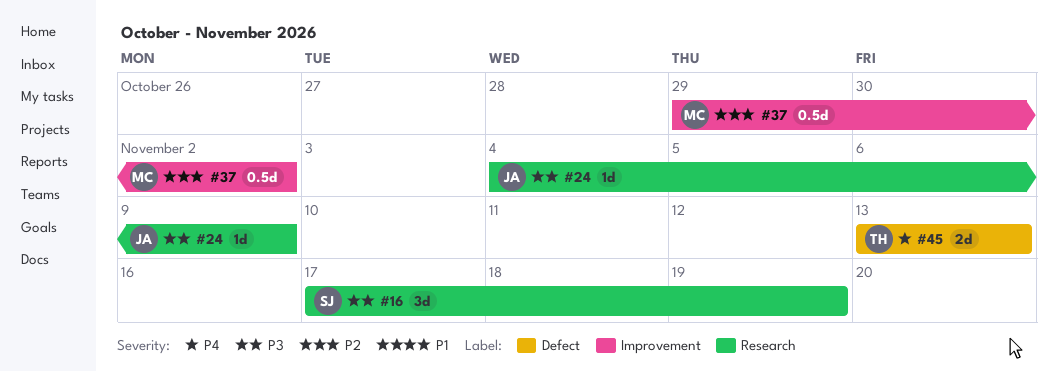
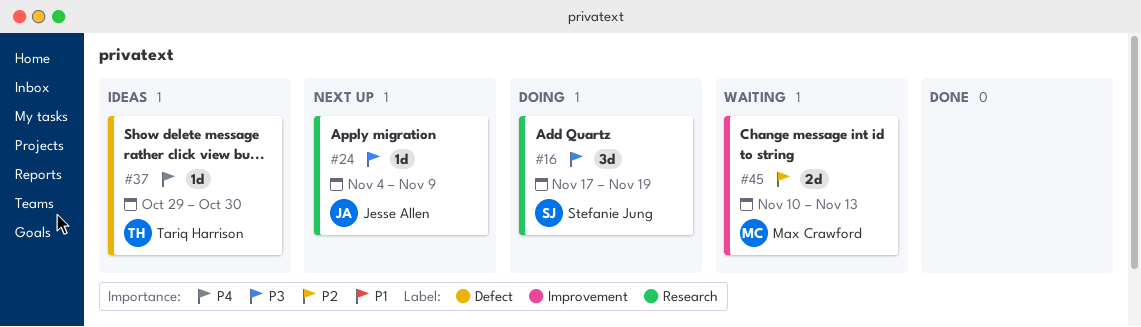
#37, owner: Max Crawford -> Tariq Harrison
#37, priority: P2 -> P4
#37, label: Improvement -> Defect
#37, estimate: 0.5d -> 1d
#37, due: Nov 2 -> Oct 30
#45, owner: Tariq Harrison -> Max Crawford
#45, priority: P4 -> P2
#45, label: Defect -> Improvement
#45, start: Nov 13 -> Nov 10

